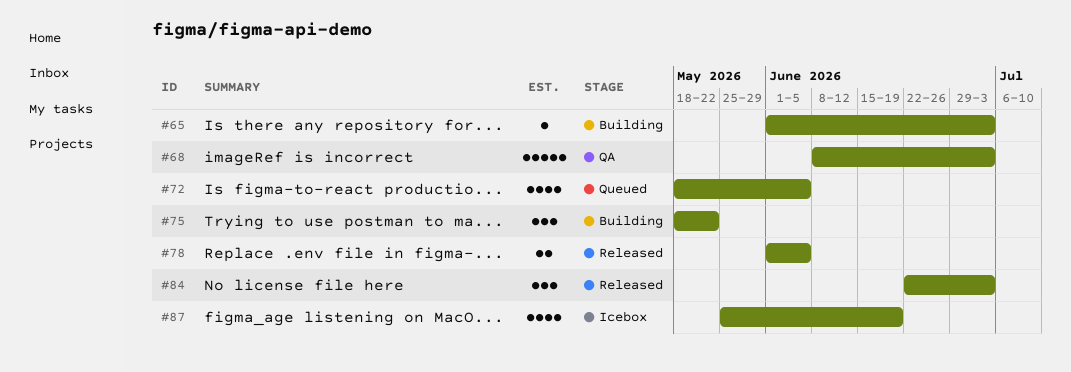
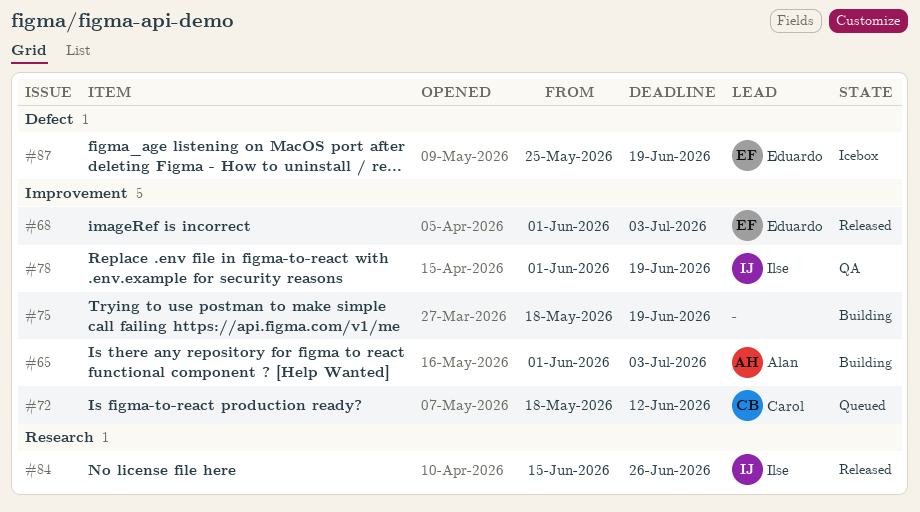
#68, status: QA -> Released
#68, start: Jun 8 -> Jun 1
#72, due: Jun 5 -> Jun 12
#75, due: May 22 -> Jun 19
#78, status: Released -> QA
#78, due: Jun 5 -> Jun 19
#84, start: Jun 22 -> Jun 15
#84, due: Jul 3 -> Jun 26

